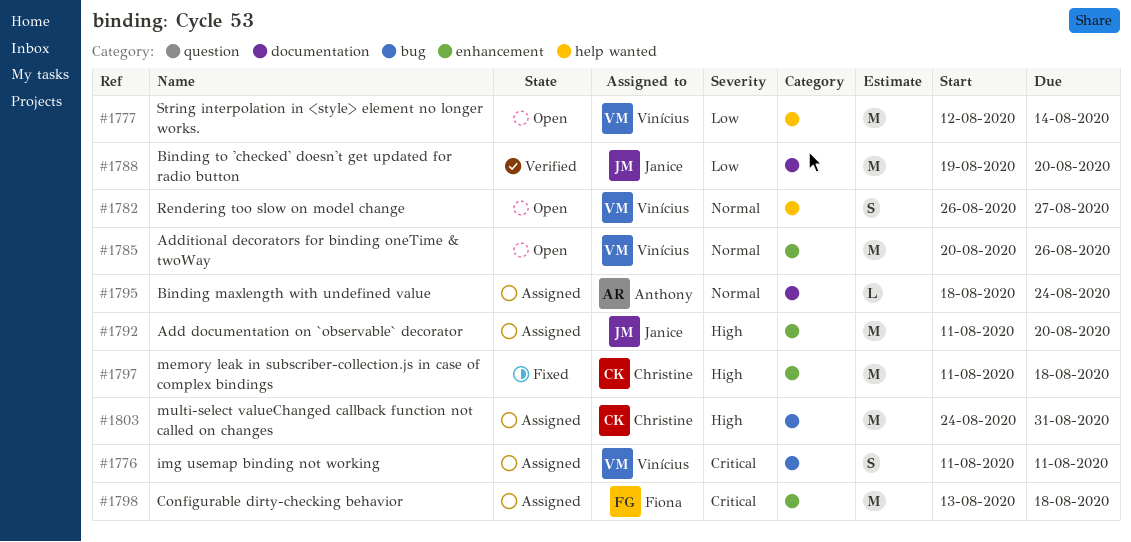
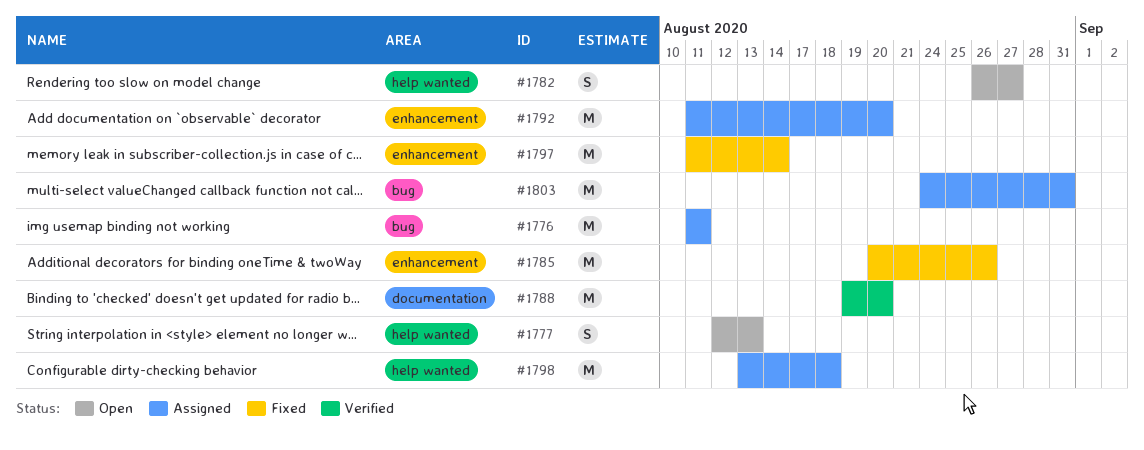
#1776, estimate: S -> M
#1777, estimate: M -> S
#1777, due: Aug 14 -> Aug 13
#1785, status: Open -> Fixed
#1795: present -> none
#1797, due: Aug 18 -> Aug 14
#1798, label: enhancement -> help wanted

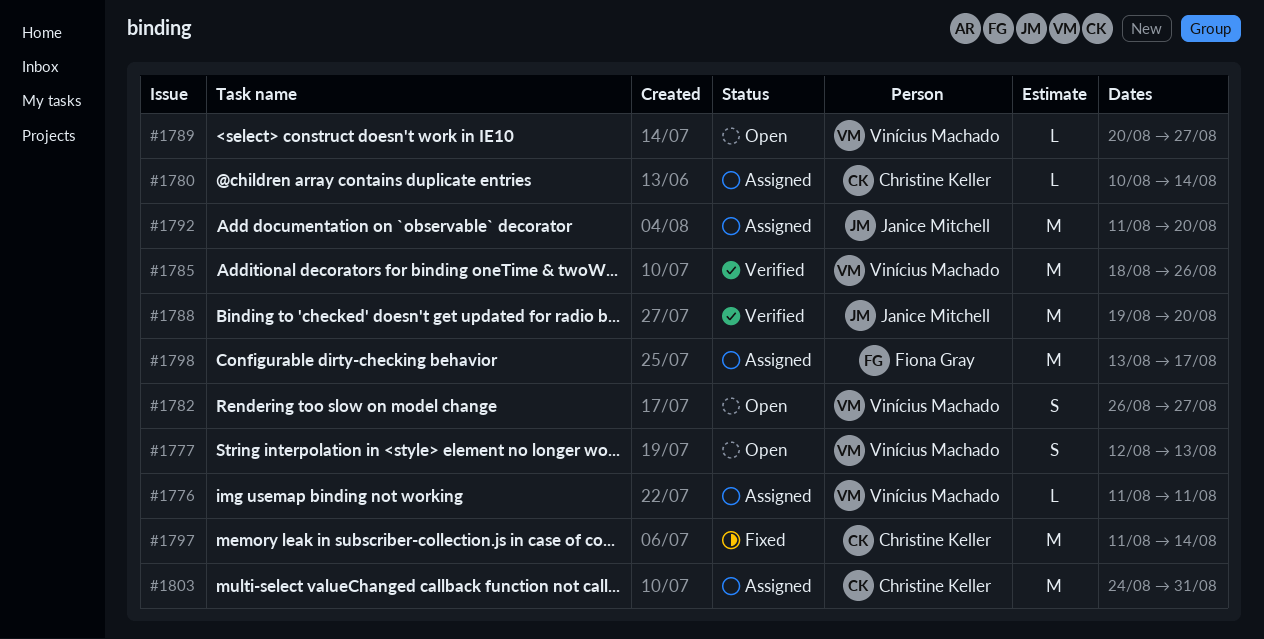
#1776, estimate: M -> L
#1780: none -> present
#1785, status: Fixed -> Verified
#1785, start: Aug 20 -> Aug 18
#1789: none -> present
#1798, due: Aug 18 -> Aug 17

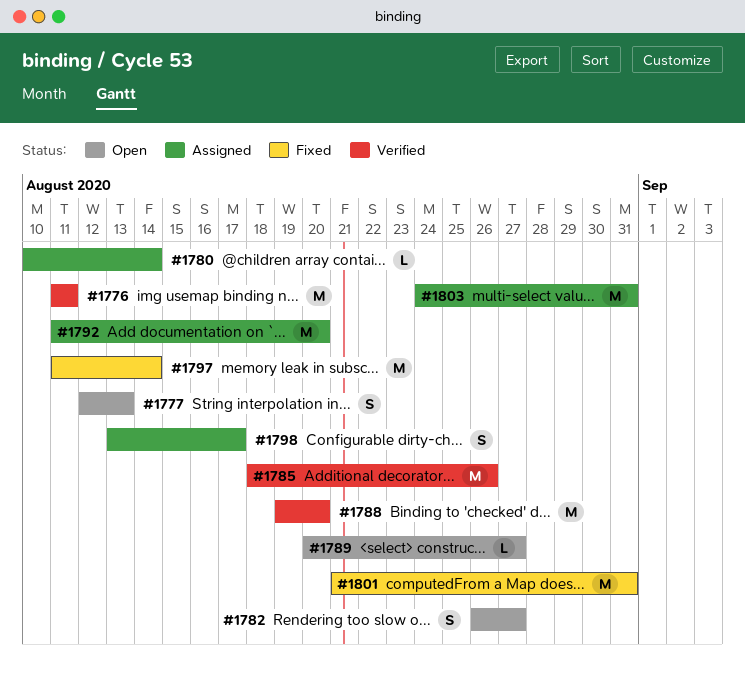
#1776, status: Assigned -> Verified
#1776, estimate: L -> M
#1798, estimate: M -> S
#1801: none -> present

